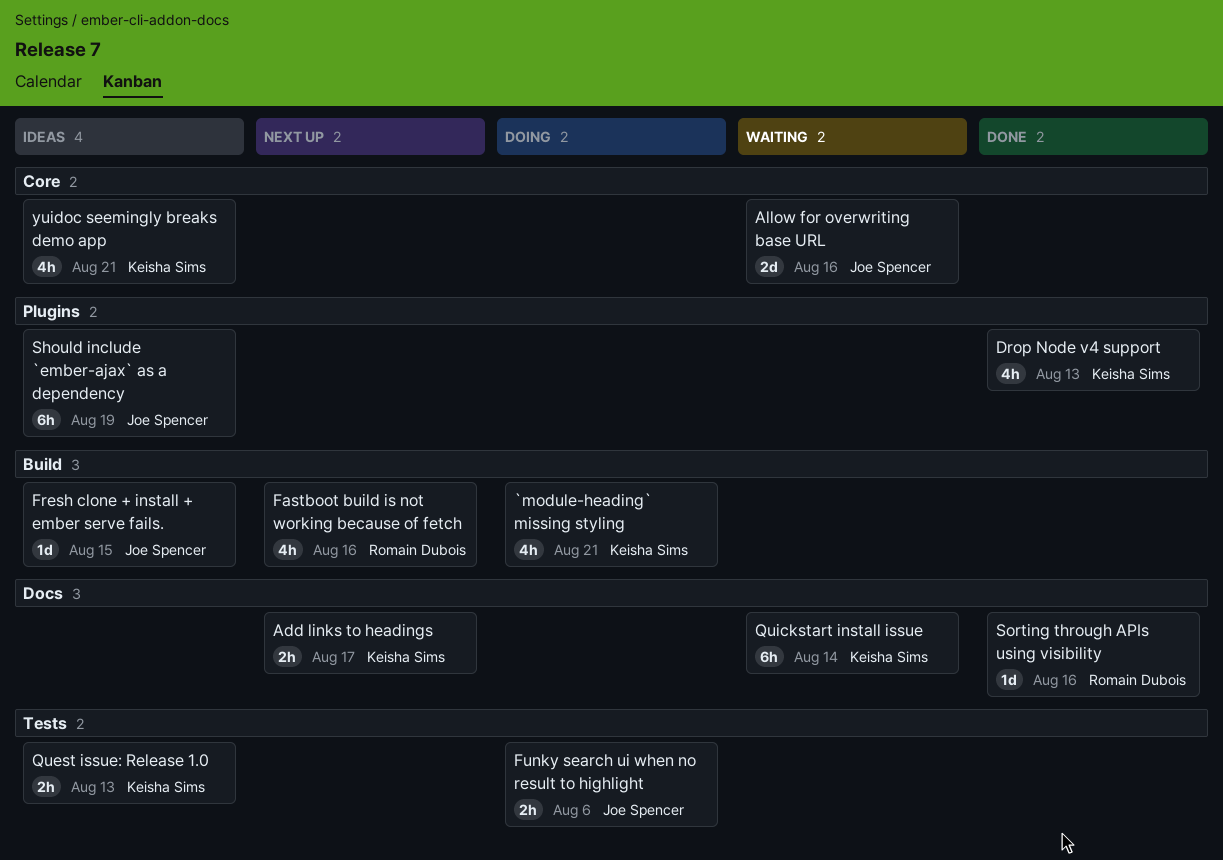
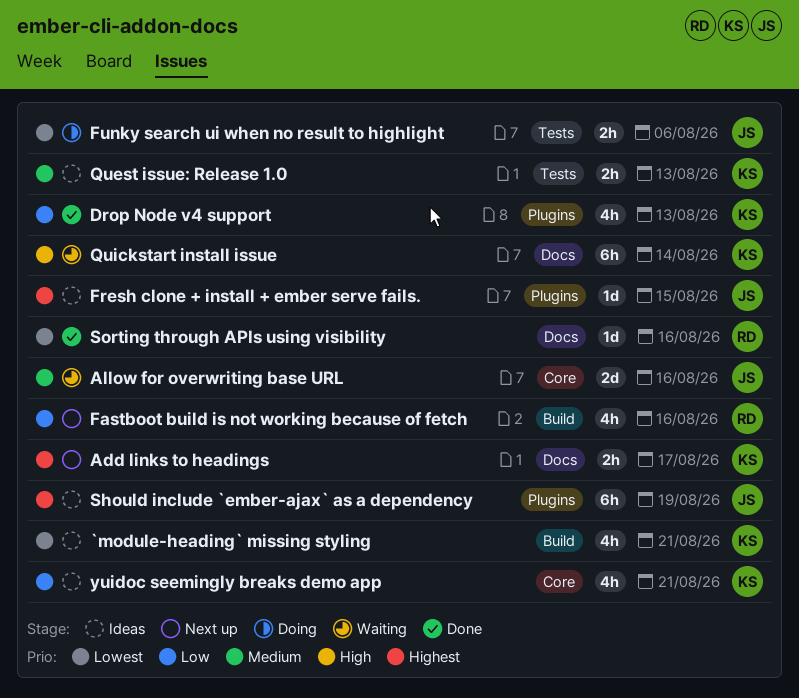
`module-heading` missing styling, status: Doing -> Ideas
Fresh clone + install + ember serve fails., label: Build -> Plugins

